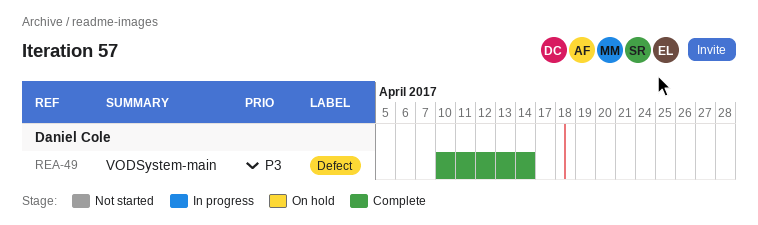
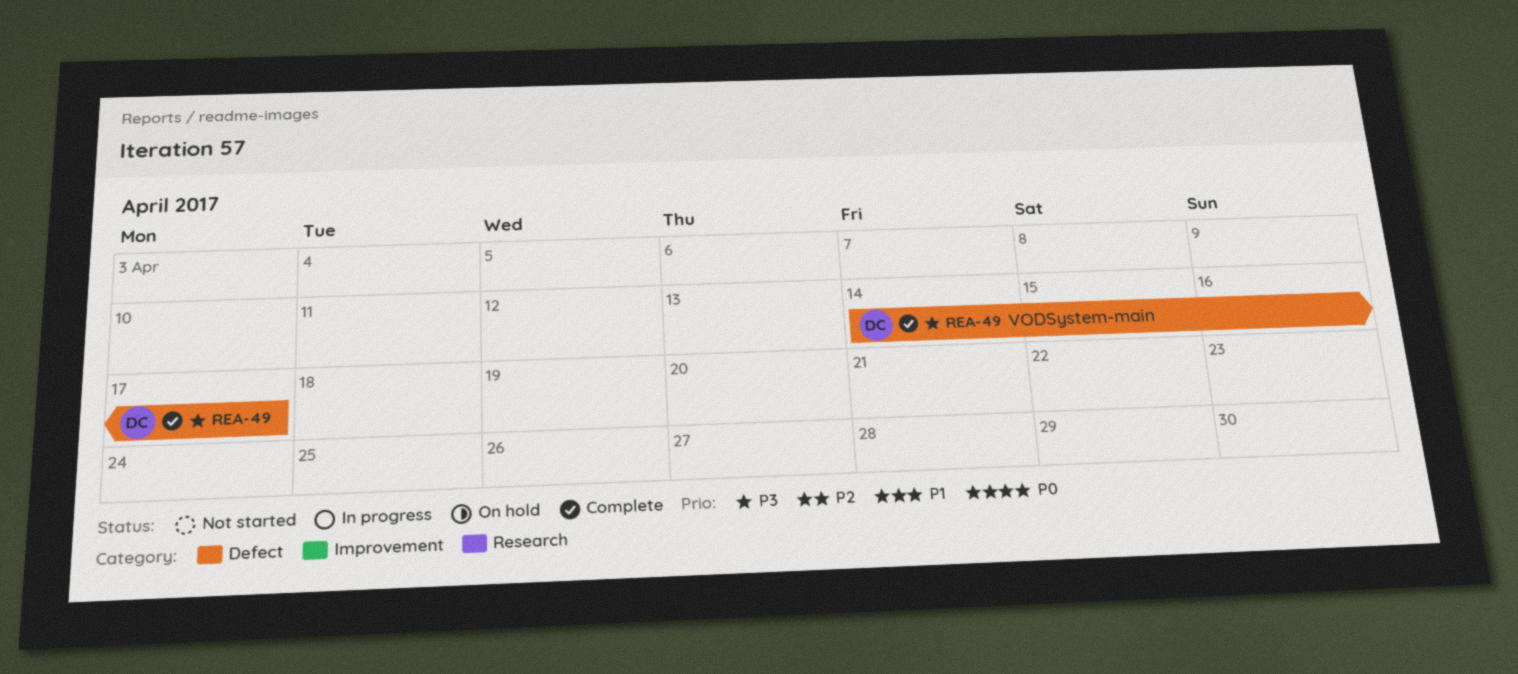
REA-49, start: Apr 10 -> Apr 14
REA-49, due: Apr 14 -> Apr 17

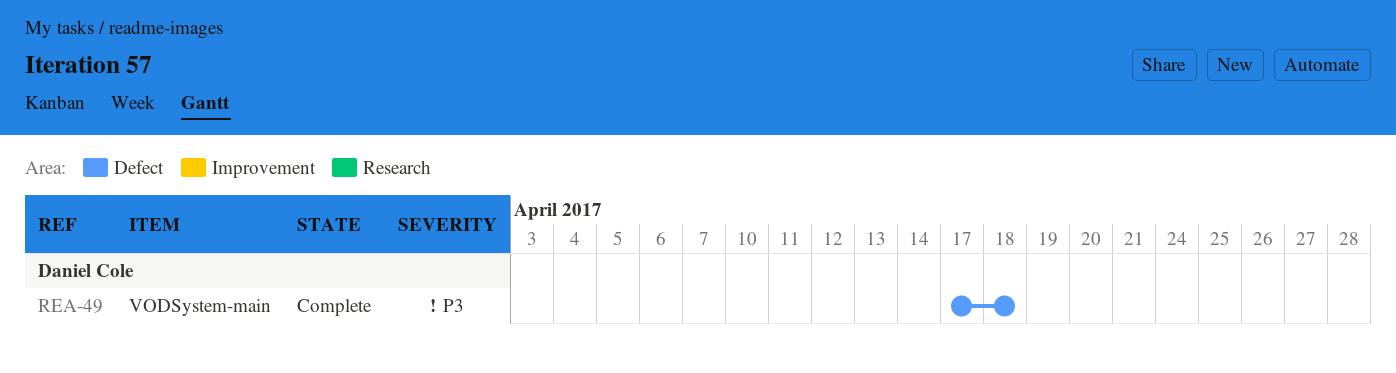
REA-49, start: Apr 14 -> Apr 17
REA-49, due: Apr 17 -> Apr 18

